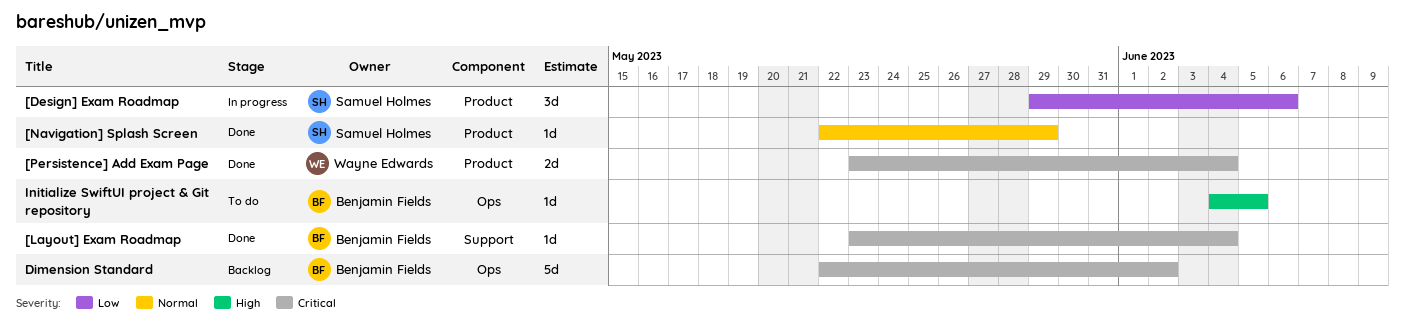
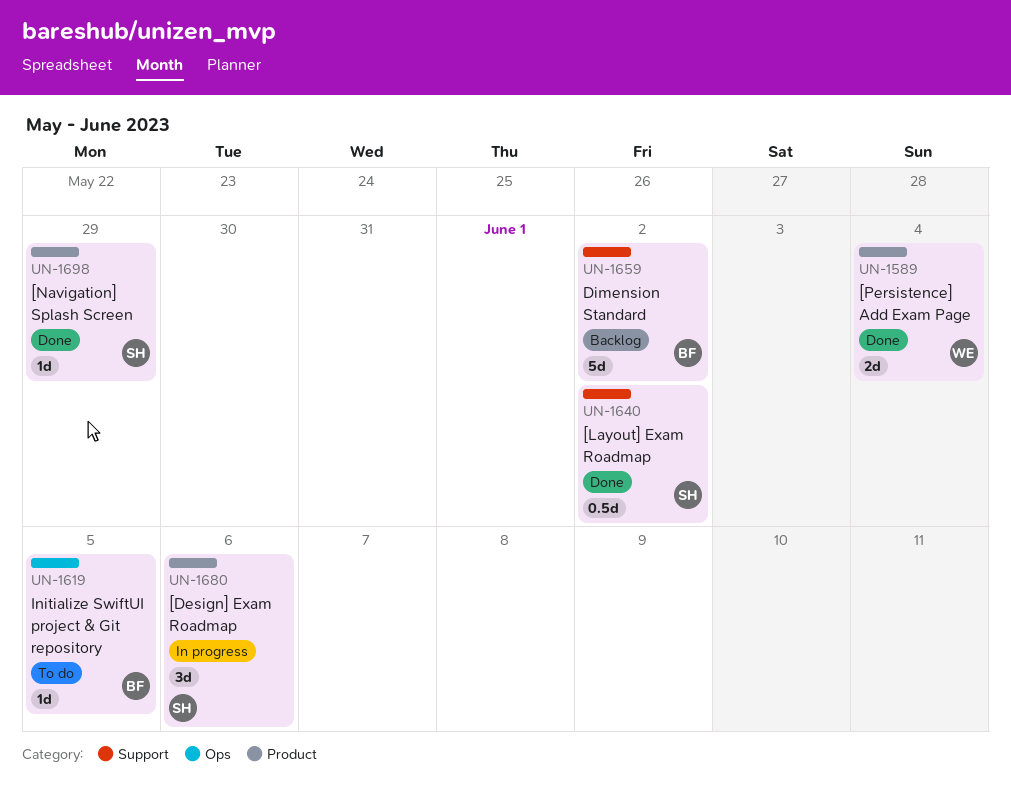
[Layout] Exam Roadmap, owner: Benjamin Fields -> Samuel Holmes
[Layout] Exam Roadmap, estimate: 1d -> 0.5d
[Layout] Exam Roadmap, due: Jun 4 -> Jun 2
Dimension Standard, label: Ops -> Support

